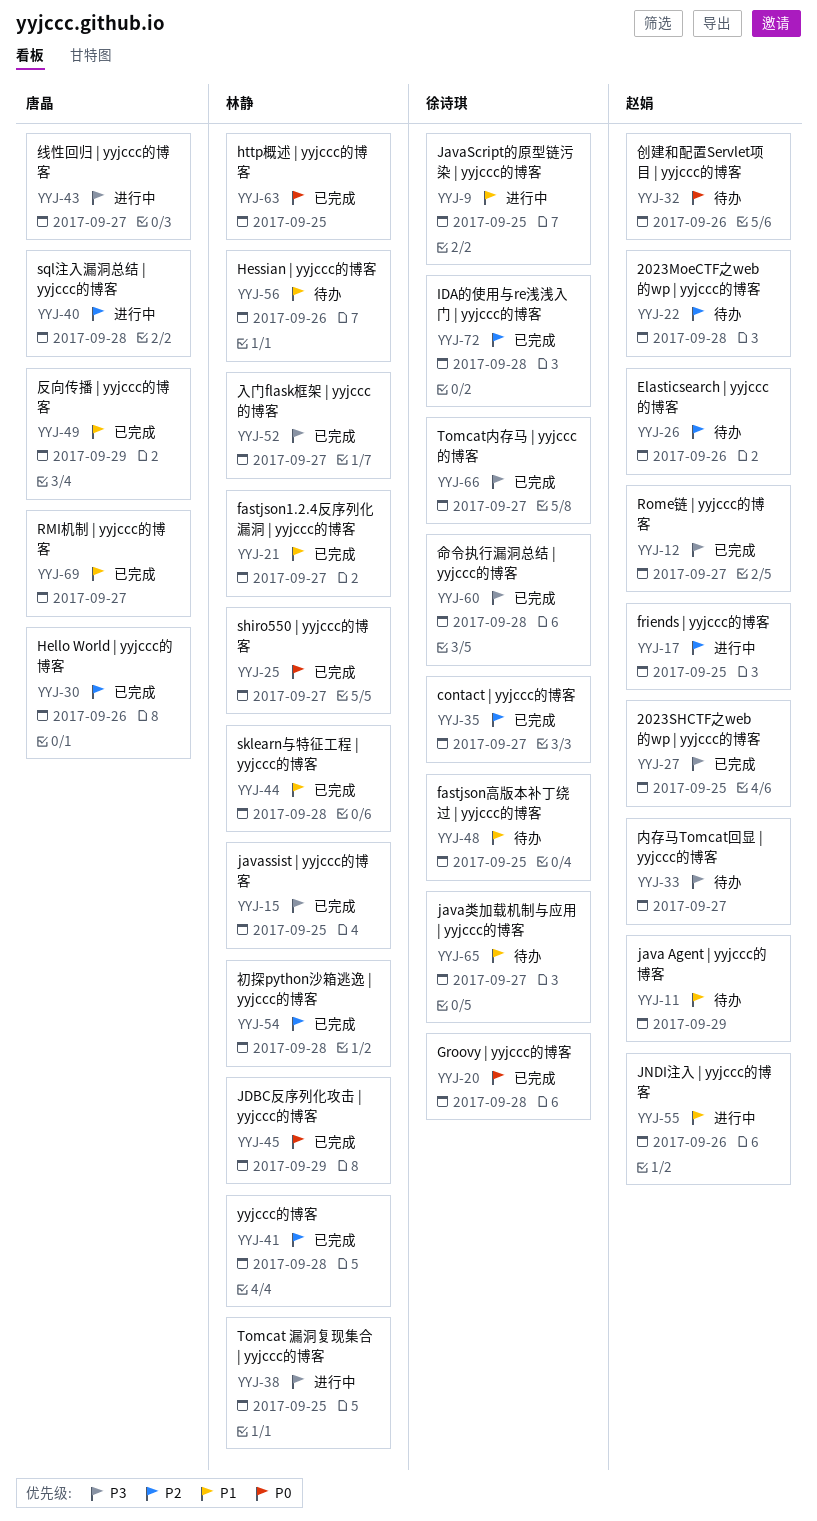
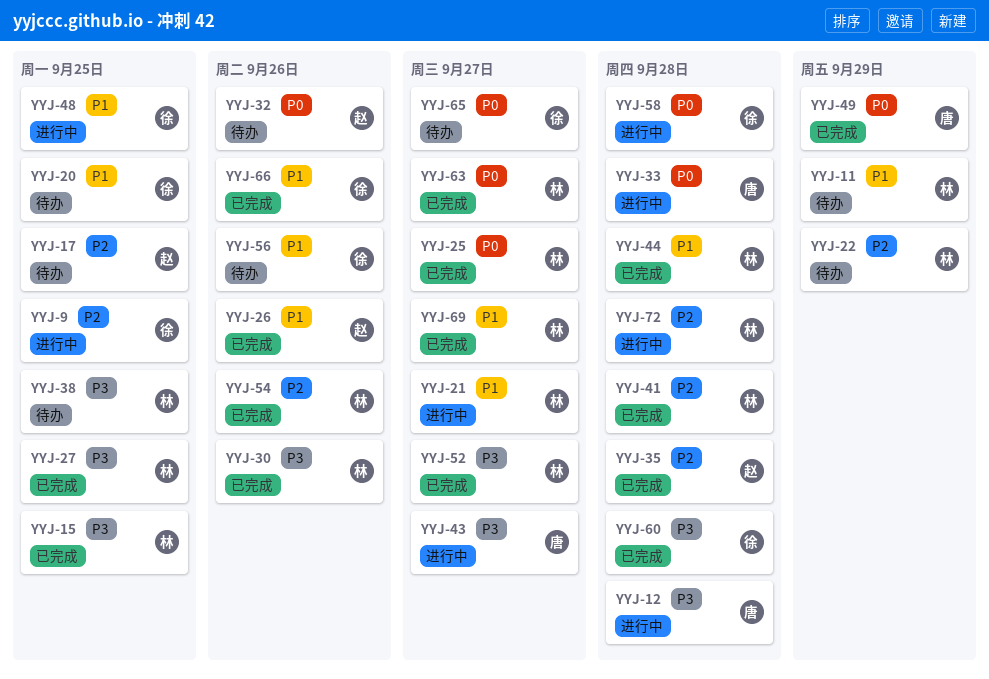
YYJ-9, priority: P1 -> P2
YYJ-11, owner: 赵娟 -> 林静
YYJ-12, status: 已完成 -> 进行中
YYJ-12, owner: 赵娟 -> 唐晶
YYJ-12, due: Sep 27 -> Sep 28
YYJ-17, status: 进行中 -> 待办
YYJ-20, status: 已完成 -> 待办
YYJ-20, priority: P0 -> P1
YYJ-20, due: Sep 28 -> Sep 25
YYJ-21, status: 已完成 -> 进行中
YYJ-22, owner: 赵娟 -> 林静
YYJ-22, due: Sep 28 -> Sep 29
YYJ-26, status: 待办 -> 已完成
YYJ-26, priority: P2 -> P1
YYJ-27, owner: 赵娟 -> 林静
YYJ-30, owner: 唐晶 -> 林静
YYJ-30, priority: P2 -> P3
YYJ-33, status: 待办 -> 进行中
YYJ-33, owner: 赵娟 -> 唐晶
YYJ-33, priority: P3 -> P0
YYJ-33, due: Sep 27 -> Sep 28
YYJ-35, owner: 徐诗琪 -> 赵娟
YYJ-35, due: Sep 27 -> Sep 28
YYJ-38, status: 进行中 -> 待办
YYJ-40: present -> none
YYJ-45: present -> none
YYJ-48, status: 待办 -> 进行中
YYJ-49, priority: P1 -> P0
YYJ-54, due: Sep 28 -> Sep 26
YYJ-55: present -> none
YYJ-56, owner: 林静 -> 徐诗琪
YYJ-58: none -> present
YYJ-63, due: Sep 25 -> Sep 27
YYJ-65, priority: P1 -> P0
YYJ-66, priority: P3 -> P1
YYJ-66, due: Sep 27 -> Sep 26
YYJ-69, owner: 唐晶 -> 林静
YYJ-72, status: 已完成 -> 进行中
YYJ-72, owner: 徐诗琪 -> 林静

